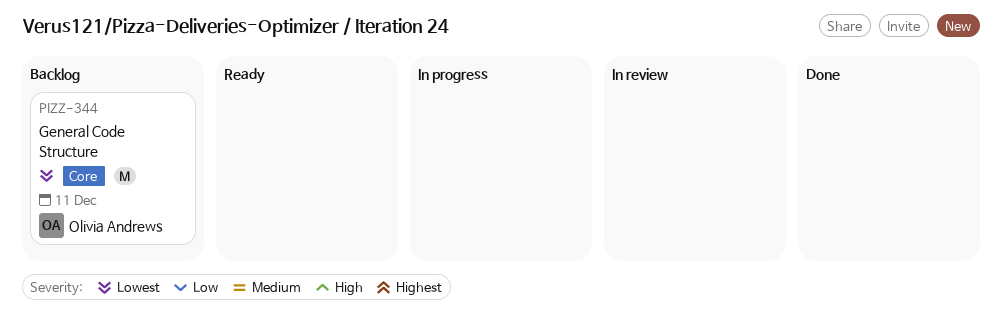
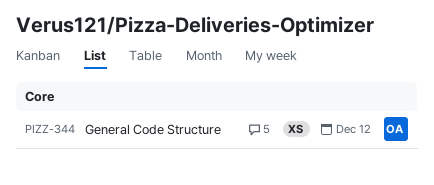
PIZZ-344, estimate: M -> XS
PIZZ-344, due: Dec 11 -> Dec 12

